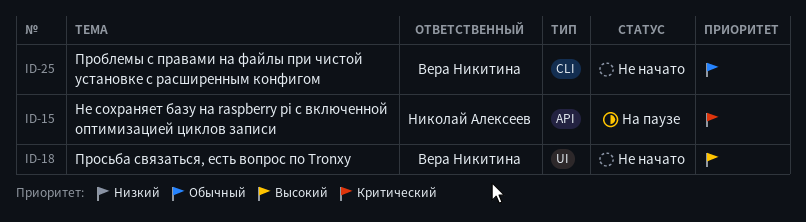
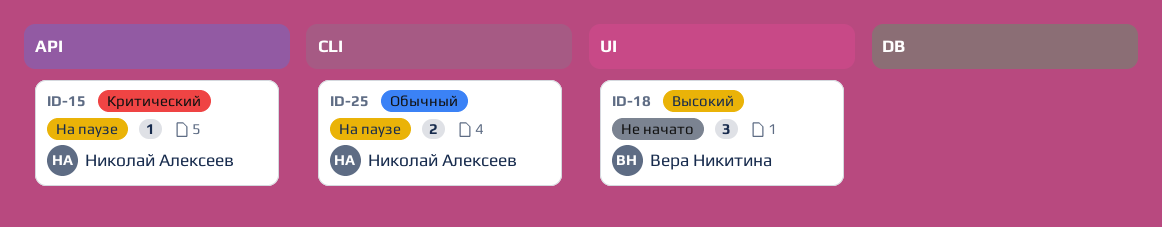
ID-25, status: Не начато -> На паузе
ID-25, owner: Вера Никитина -> Николай Алексеев

